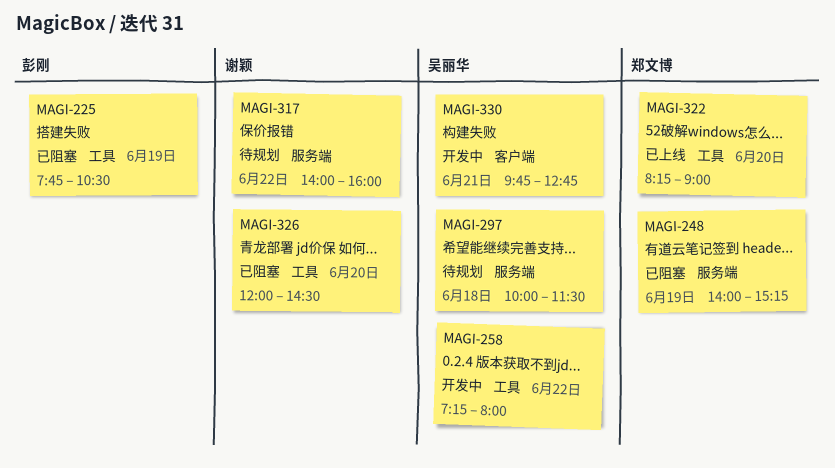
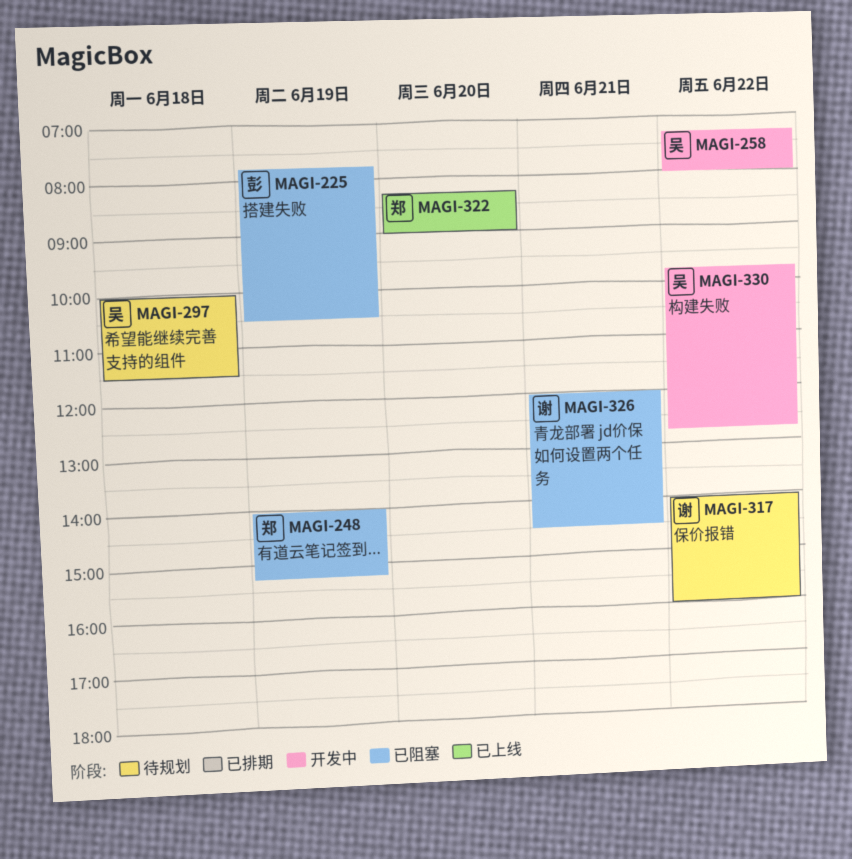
MAGI-326, day: Jun 20 -> Jun 21
MAGI-330, day: Jun 21 -> Jun 22

